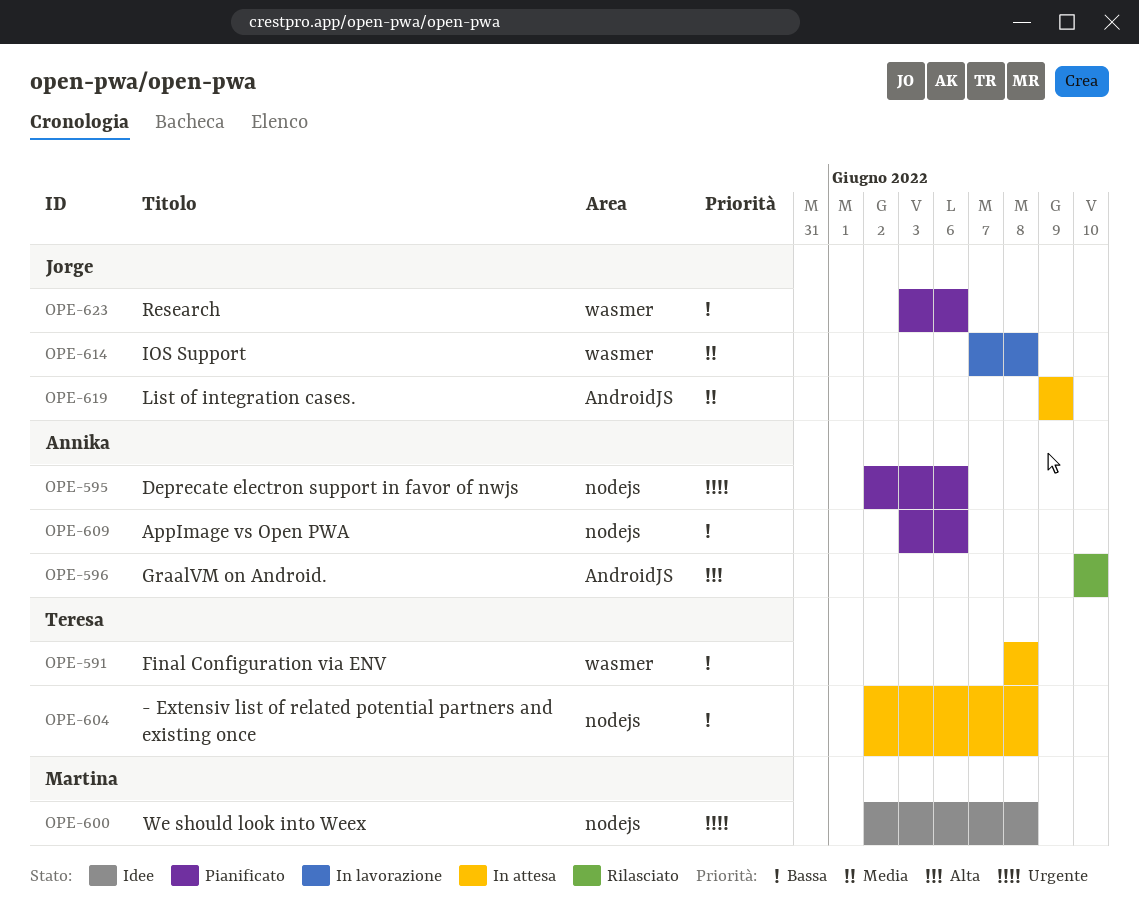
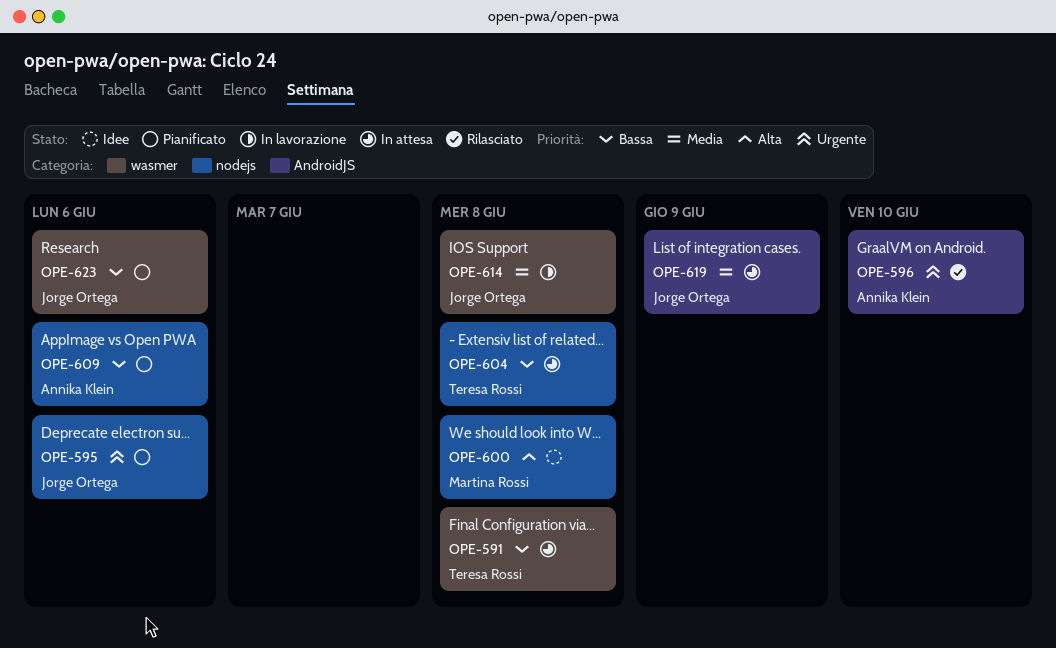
OPE-595, owner: Annika Klein -> Jorge Ortega
OPE-596, priority: Alta -> Urgente
OPE-600, priority: Urgente -> Alta

